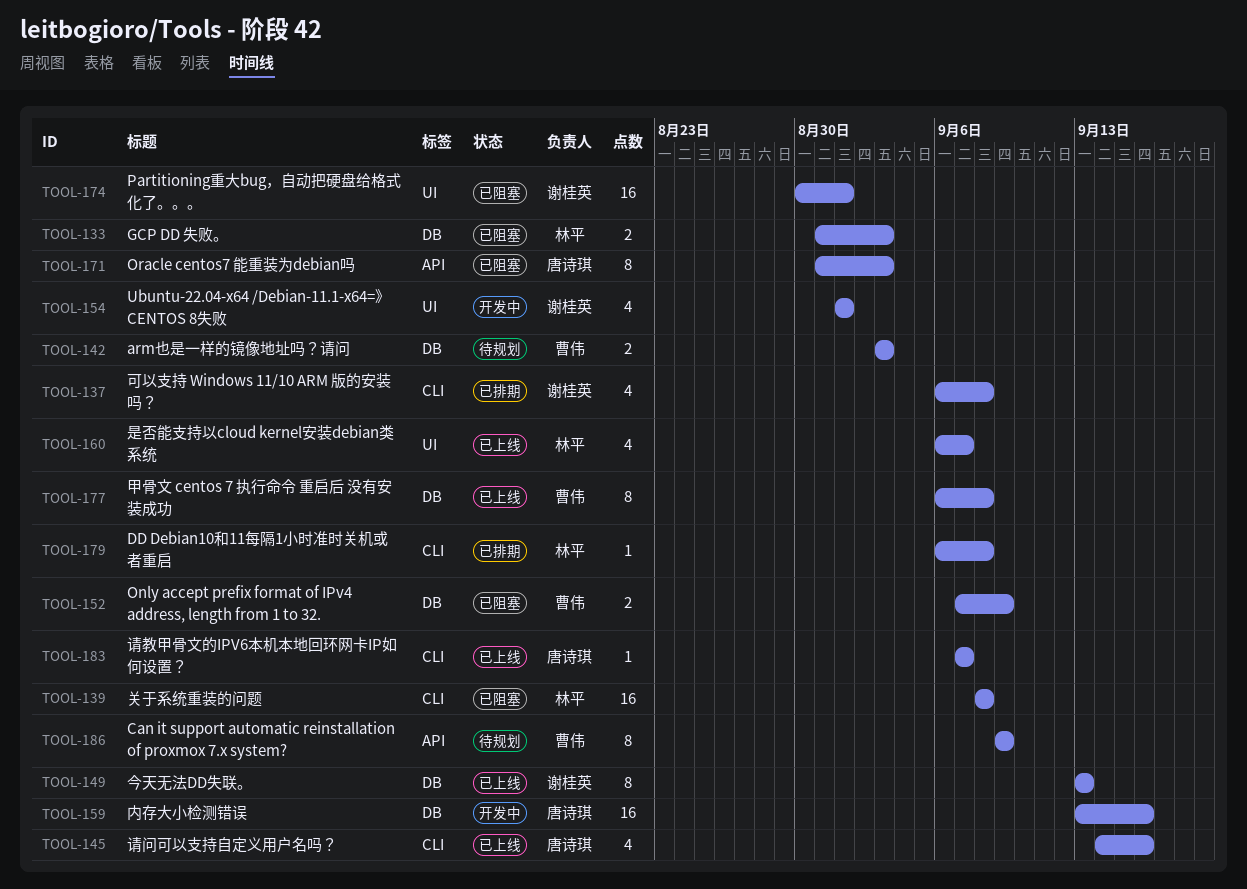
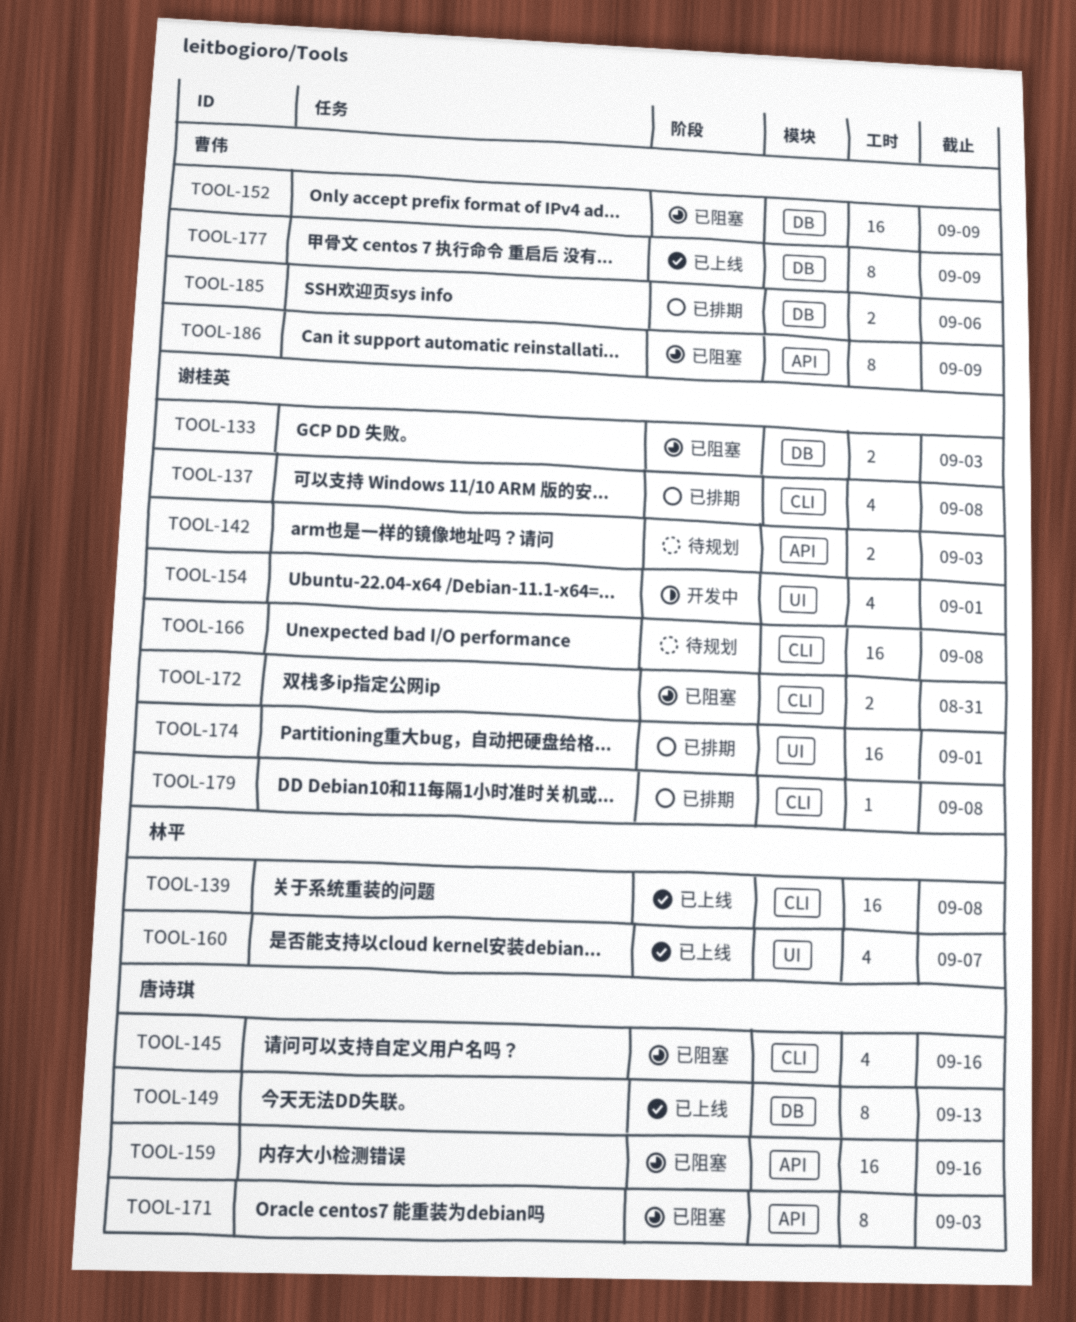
TOOL-133, owner: 林平 -> 谢桂英
TOOL-139, status: 已阻塞 -> 已上线
TOOL-142, owner: 曹伟 -> 谢桂英
TOOL-142, label: DB -> API
TOOL-145, status: 已上线 -> 已阻塞
TOOL-149, owner: 谢桂英 -> 唐诗琪
TOOL-152, estimate: 2 -> 16
TOOL-159, status: 开发中 -> 已阻塞
TOOL-159, label: DB -> API
TOOL-166: none -> present
TOOL-172: none -> present
TOOL-174, status: 已阻塞 -> 已排期
TOOL-177, due: Sep 8 -> Sep 9
TOOL-179, owner: 林平 -> 谢桂英
TOOL-183: present -> none
TOOL-185: none -> present
TOOL-186, status: 待规划 -> 已阻塞

